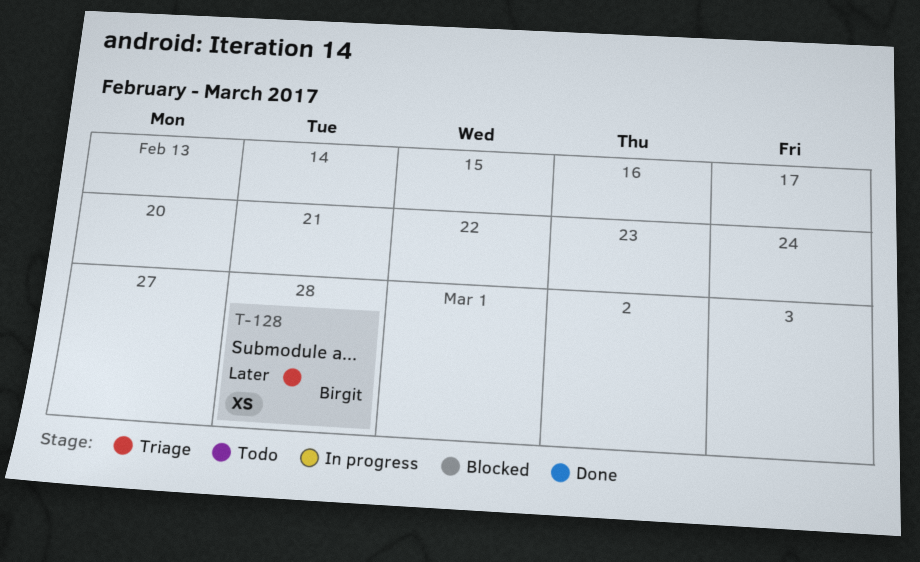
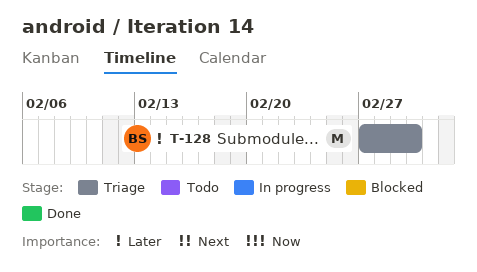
T-128, estimate: XS -> M
T-128, due: Feb 28 -> Mar 2

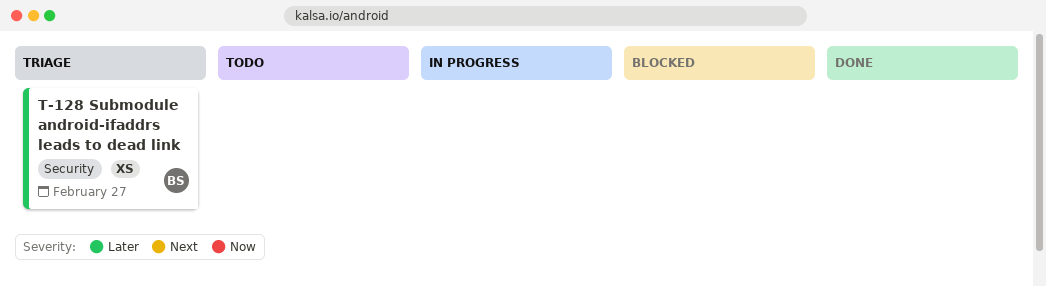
T-128, estimate: M -> XS
T-128, due: Mar 2 -> Feb 27

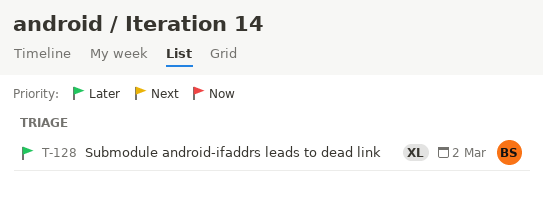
T-128, estimate: XS -> XL
T-128, due: Feb 27 -> Mar 2

